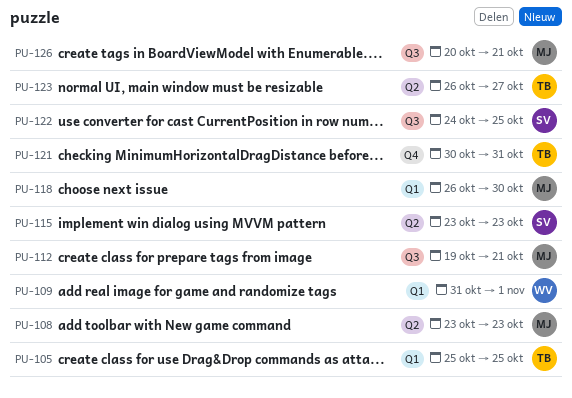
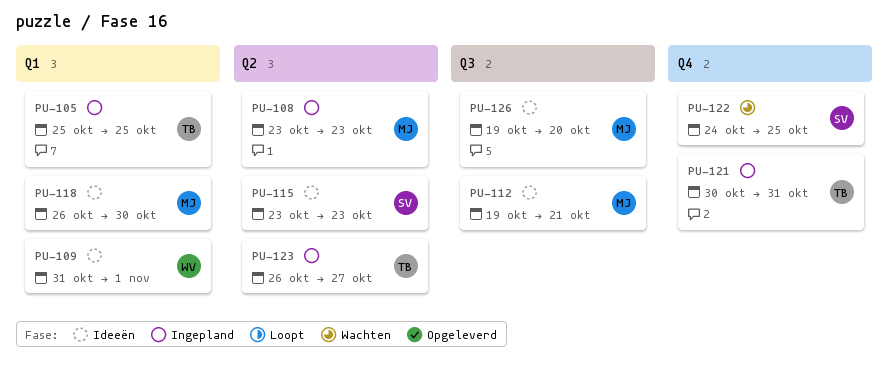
PU-122, label: Q3 -> Q4
PU-126, start: Oct 20 -> Oct 19
PU-126, due: Oct 21 -> Oct 20

